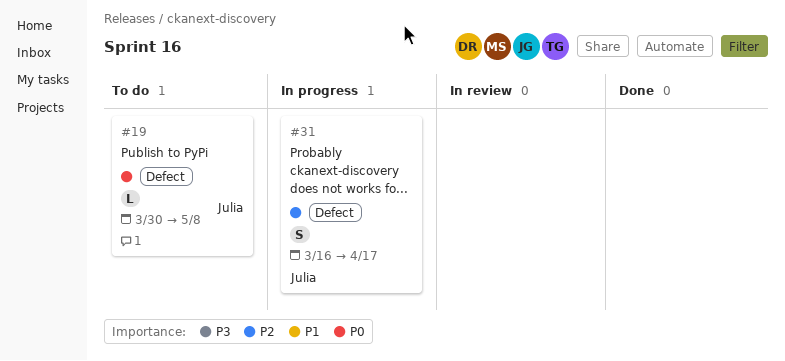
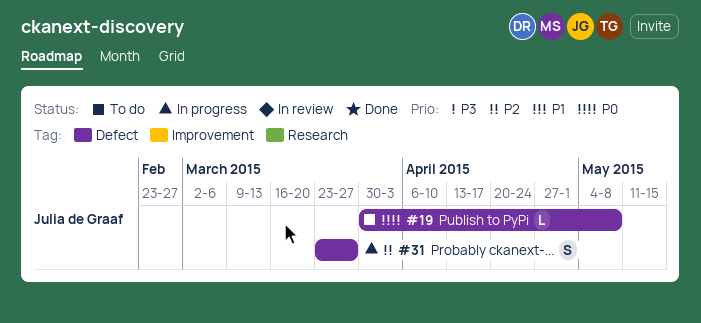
#31, start: Mar 16 -> Mar 23
#31, due: Apr 17 -> Mar 27

